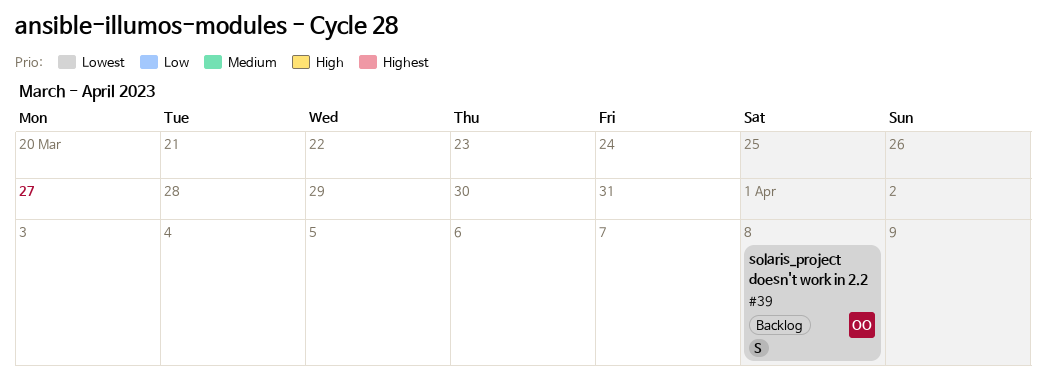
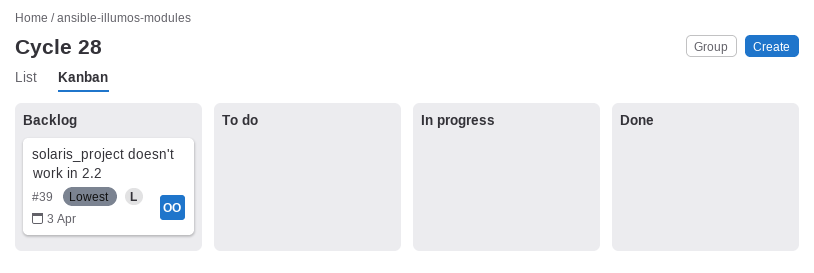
#39, estimate: S -> L
#39, due: Apr 8 -> Apr 3

